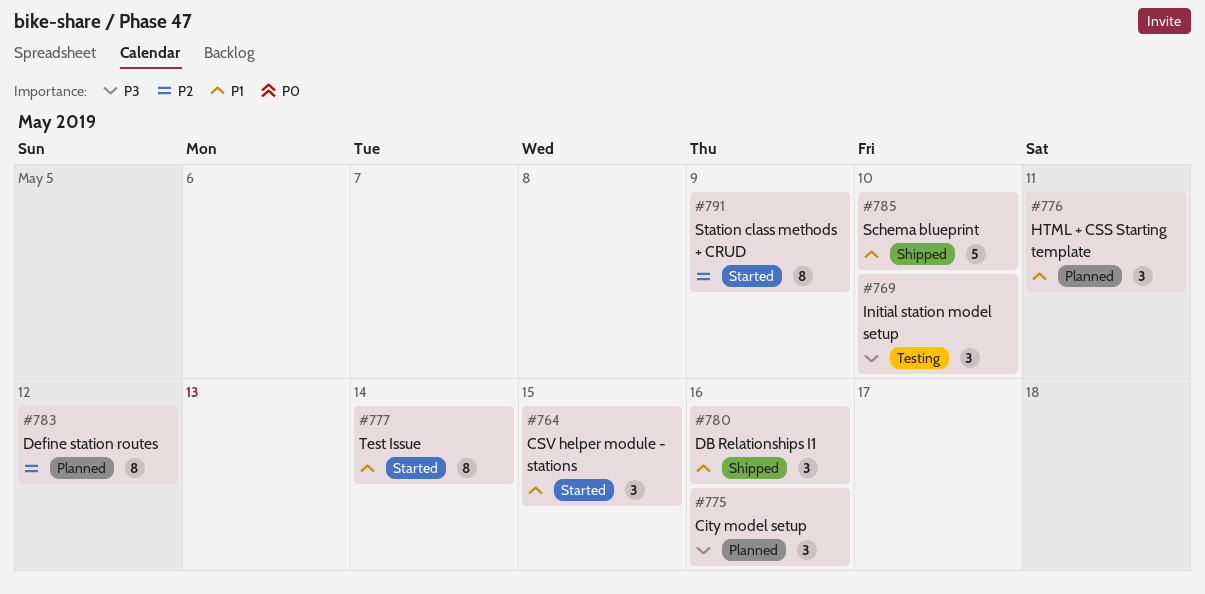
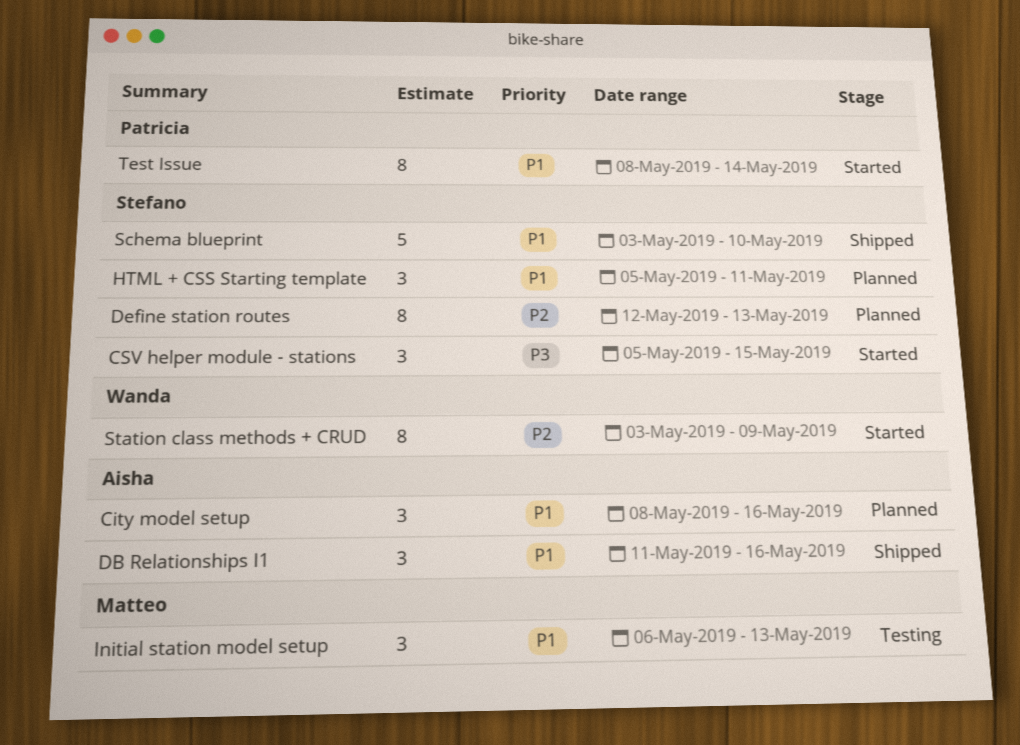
City model setup, priority: P3 -> P1
CSV helper module - stations, priority: P1 -> P3
Define station routes, due: May 12 -> May 13
Initial station model setup, priority: P3 -> P1
Initial station model setup, due: May 10 -> May 13

